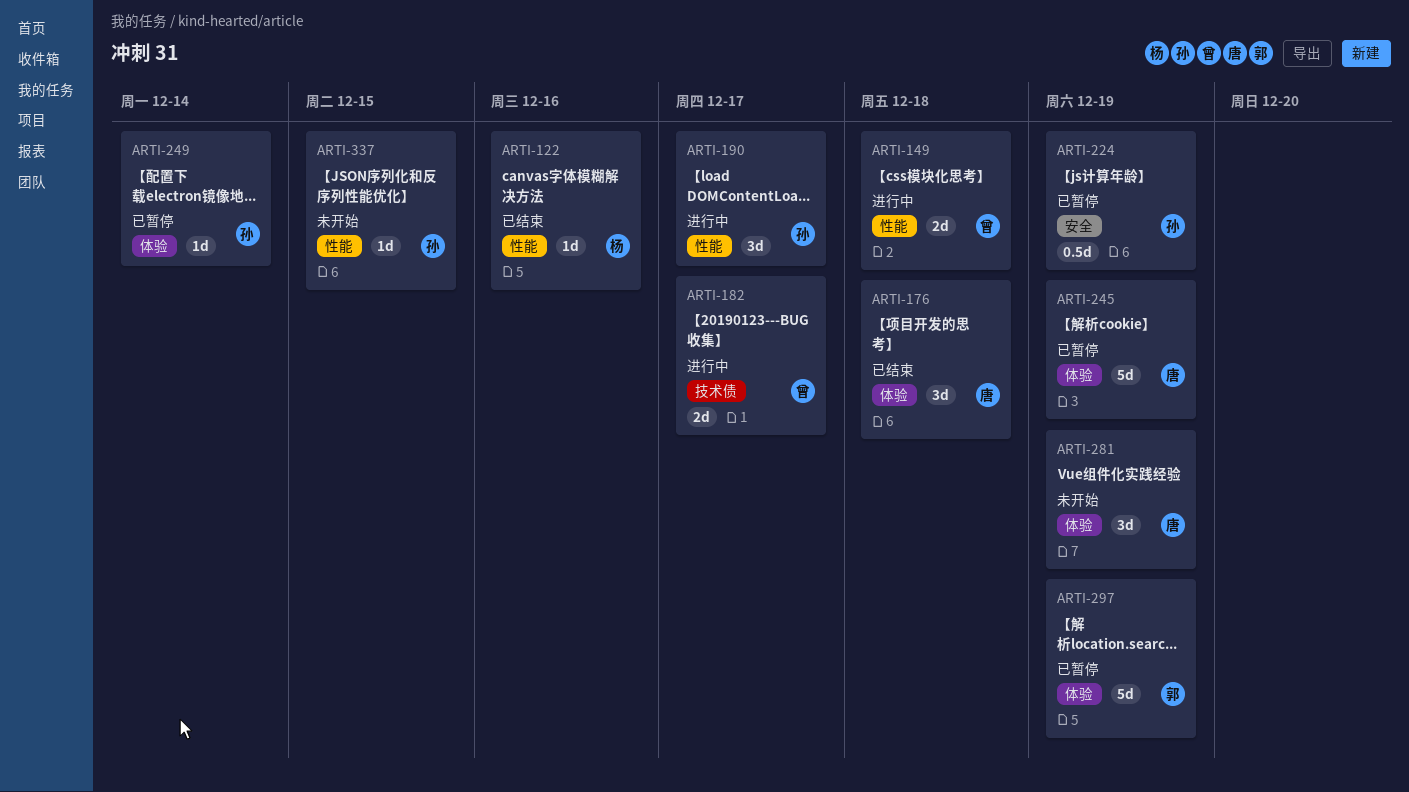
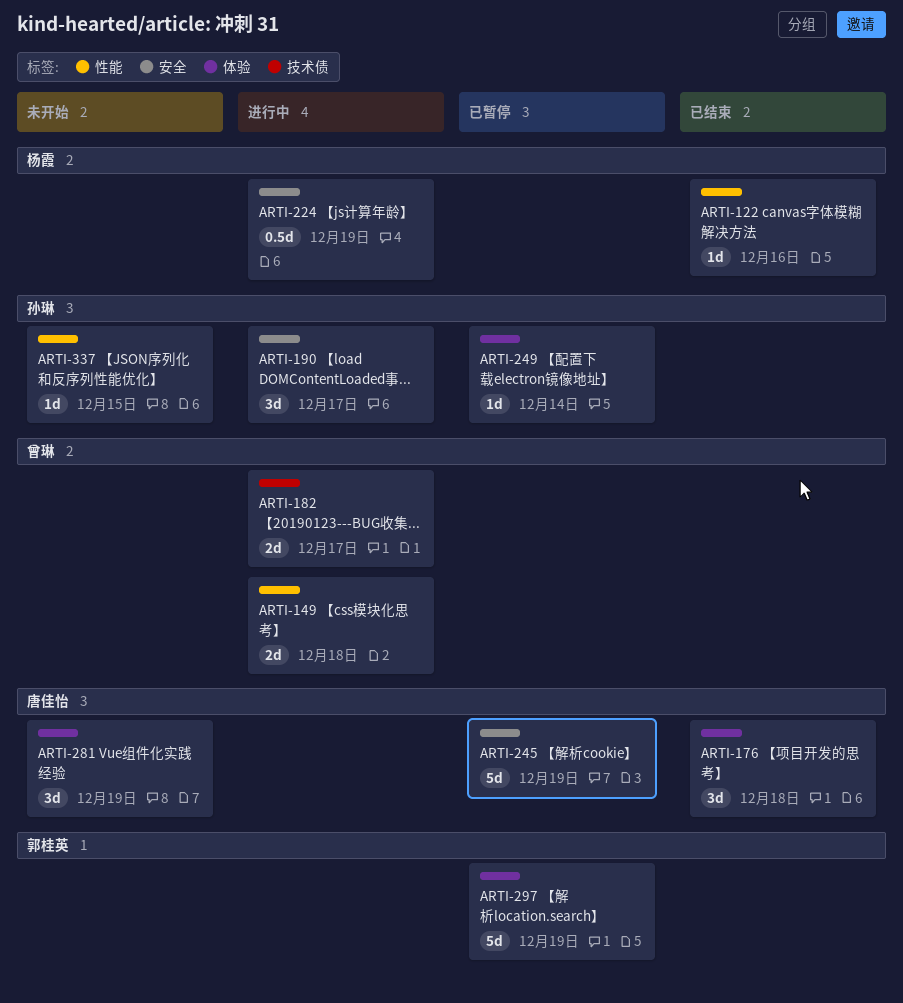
ARTI-190, label: 性能 -> 安全
ARTI-224, status: 已暂停 -> 进行中
ARTI-224, owner: 孙琳 -> 杨霞
ARTI-245, label: 体验 -> 安全

